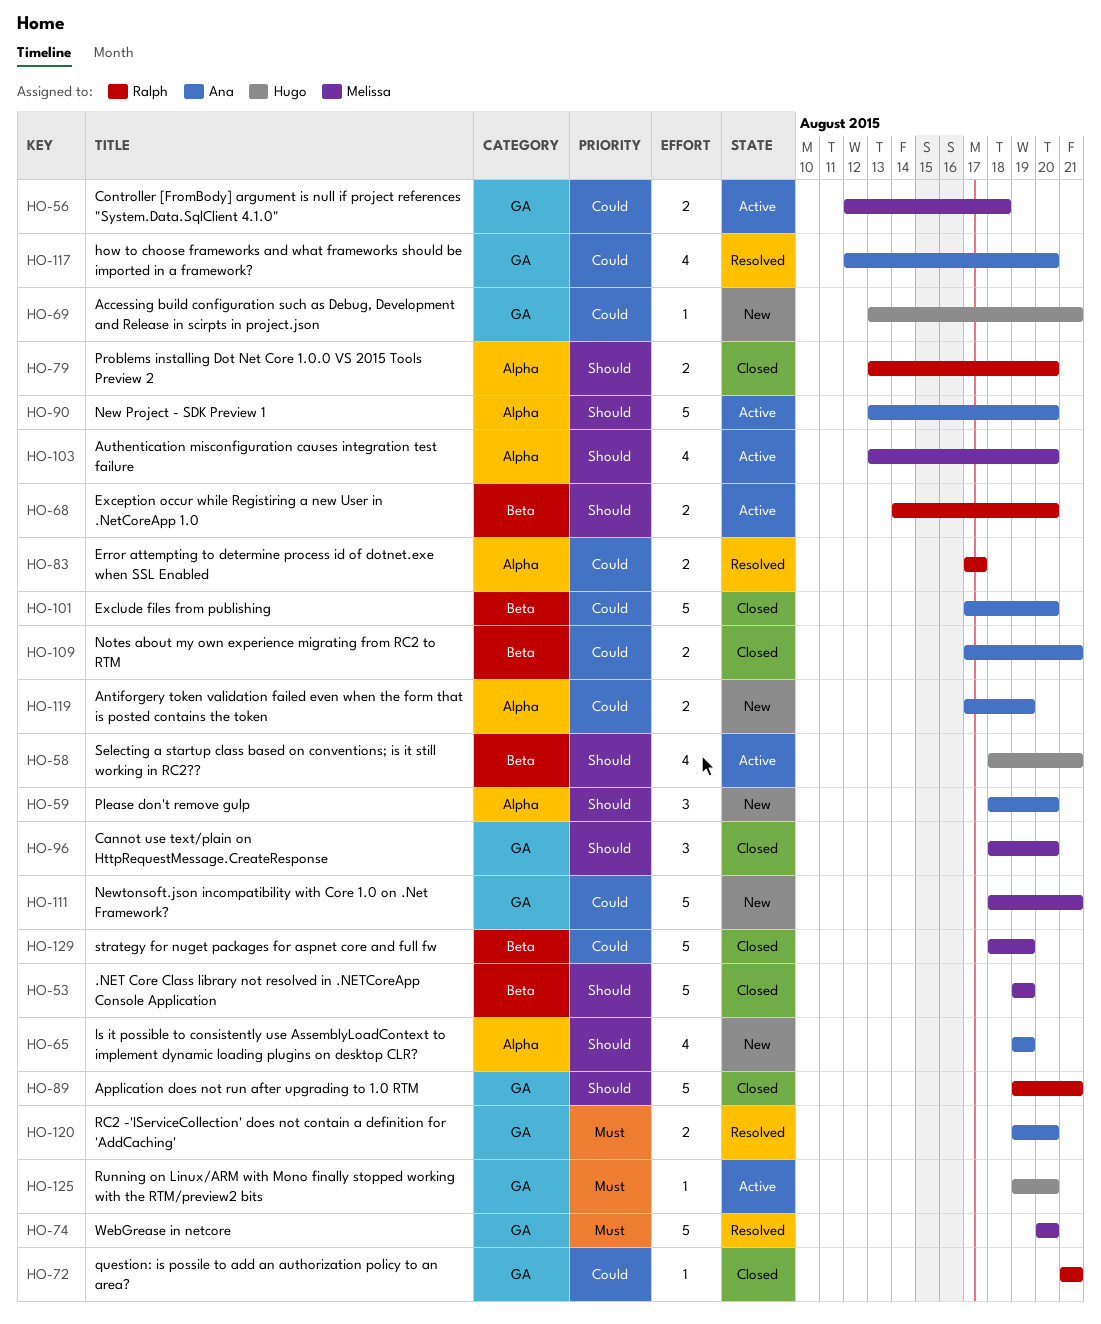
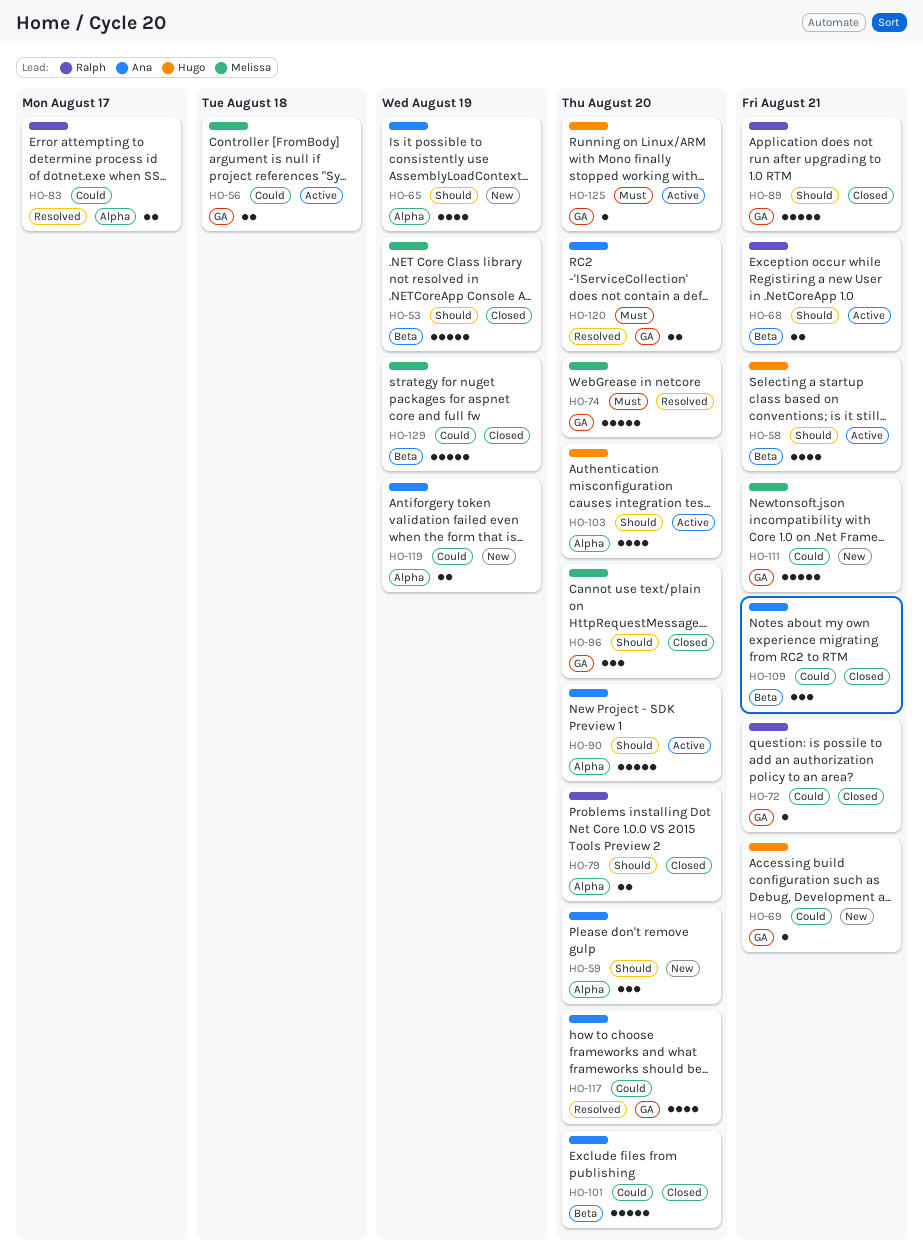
HO-68, due: Aug 20 -> Aug 21
HO-103, owner: Melissa -> Hugo
HO-109, estimate: 2 -> 3

